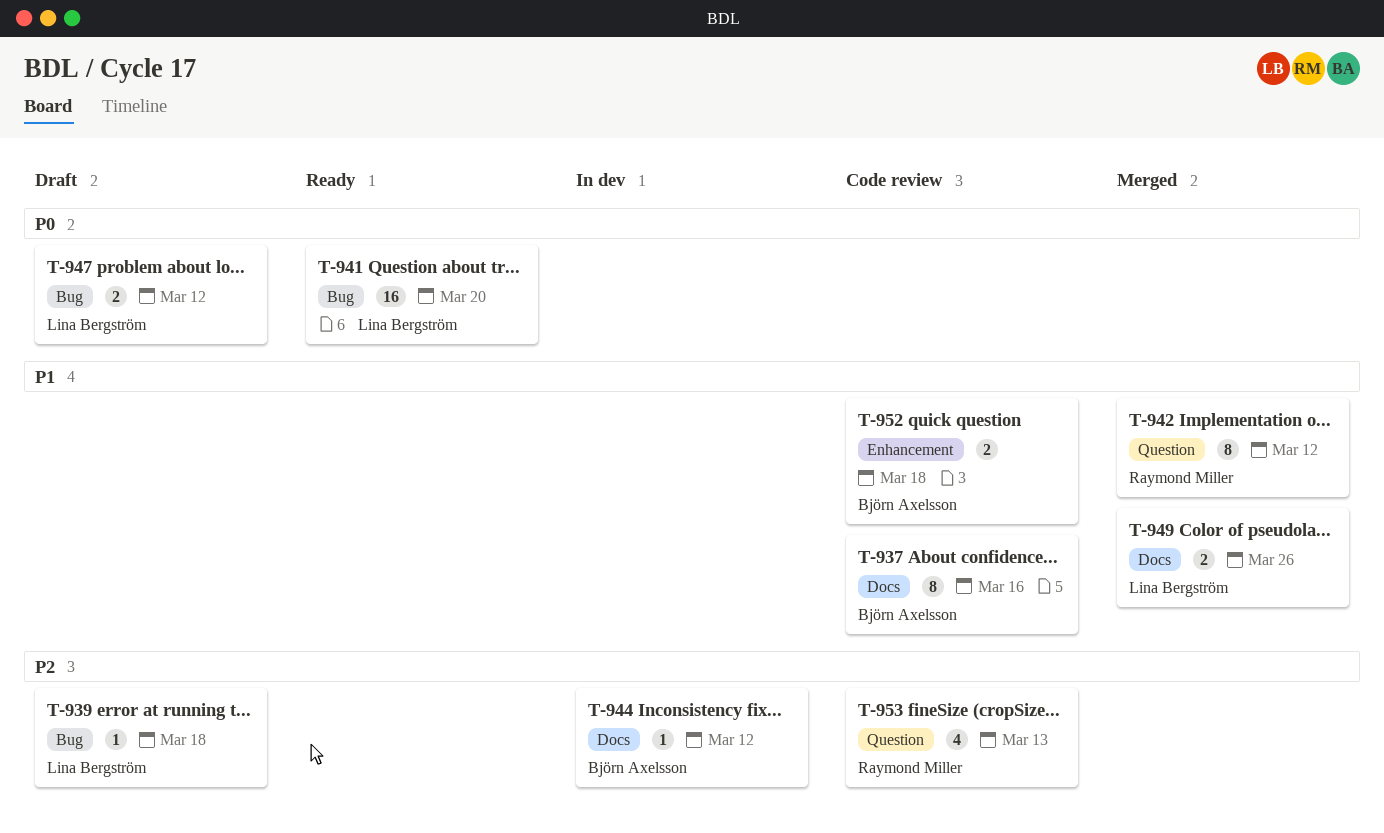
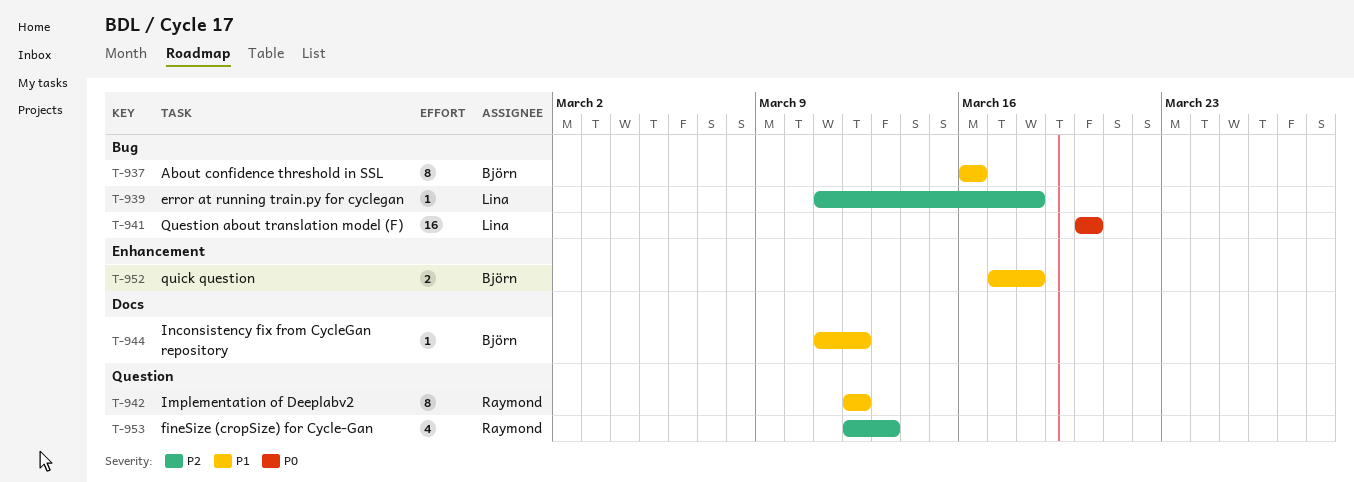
T-937, label: Docs -> Bug
T-944, priority: P2 -> P1
T-947: present -> none
T-949: present -> none

